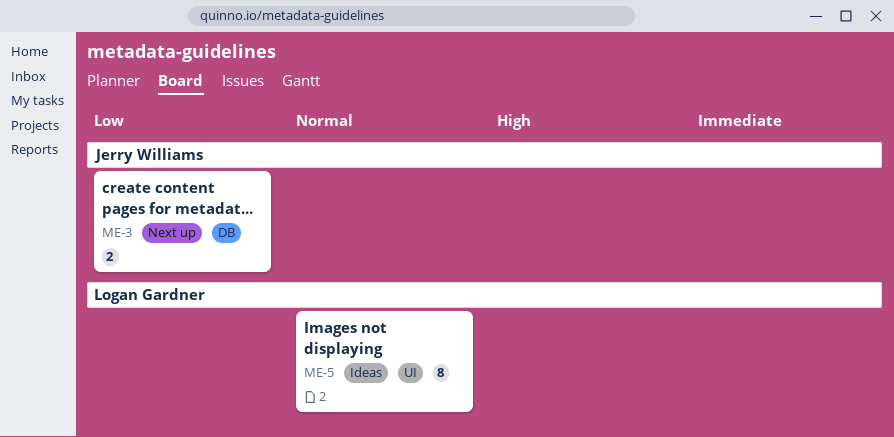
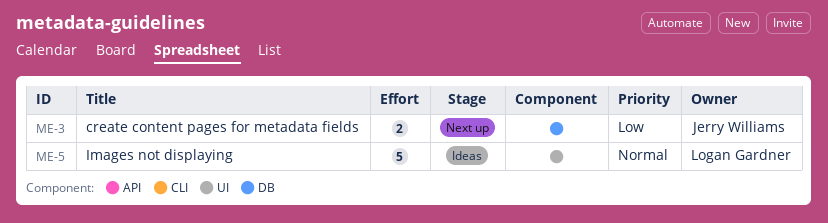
ME-5, estimate: 8 -> 5

